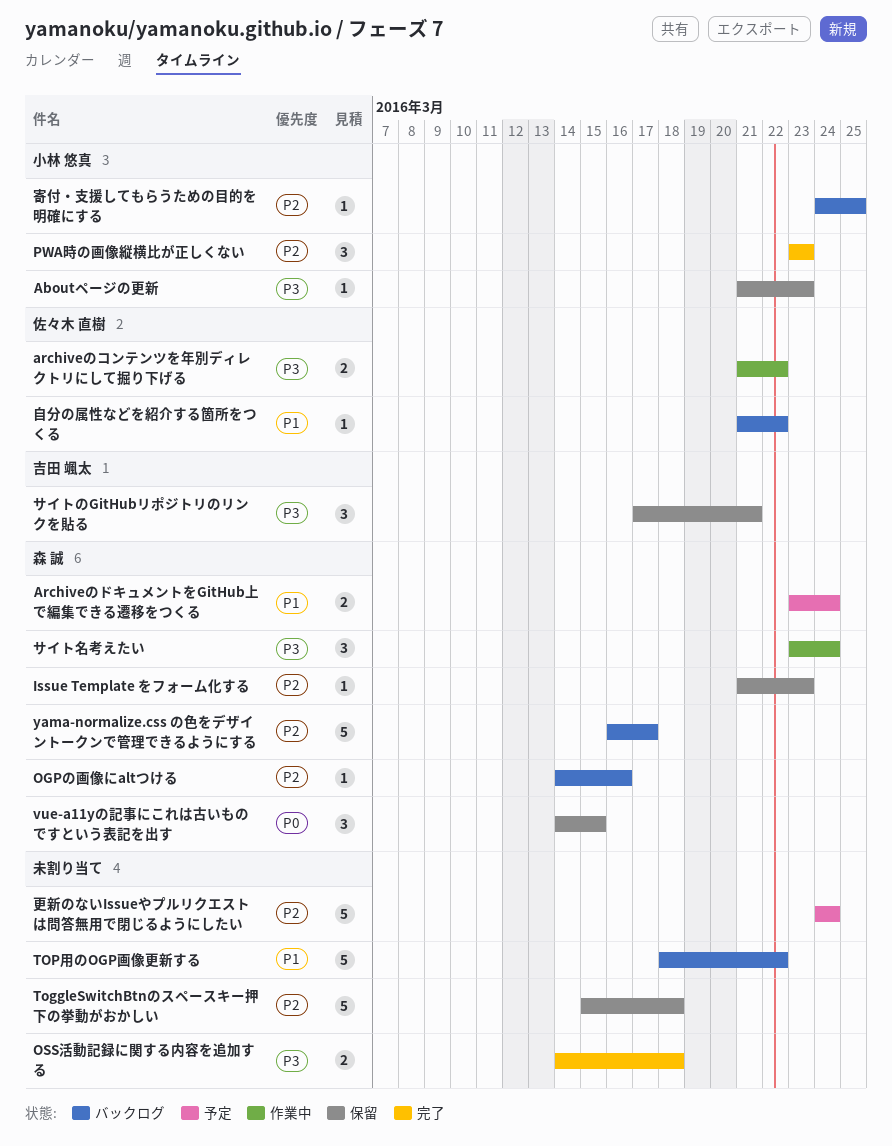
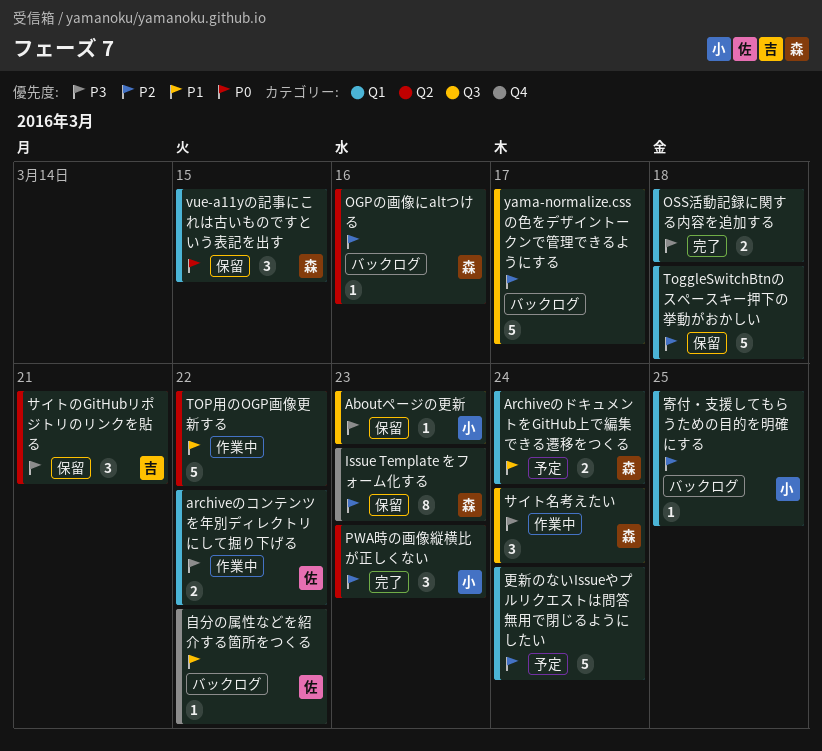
Issue Template をフォーム化する, estimate: 1 -> 8
TOP用のOGP画像更新する, status: バックログ -> 作業中
yama-normalize.css の色をデザイントークンで管理できるようにする, owner: 森 誠 -> none

